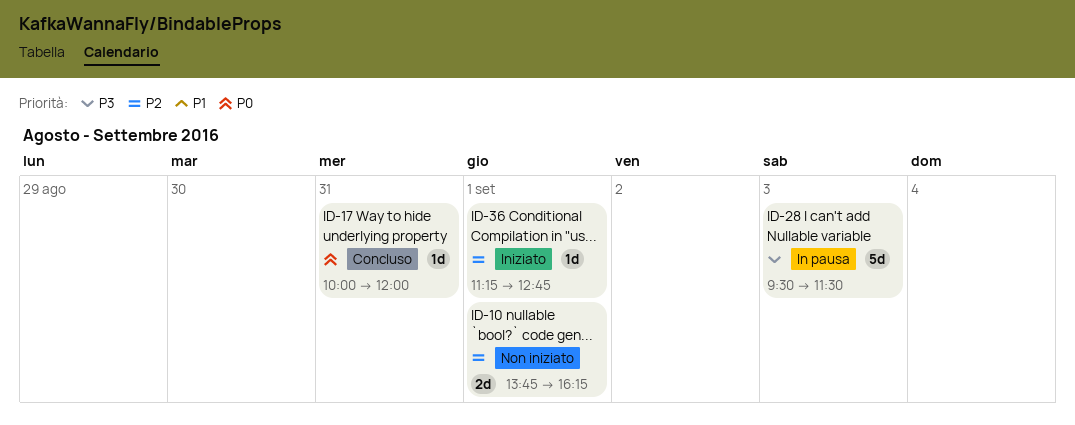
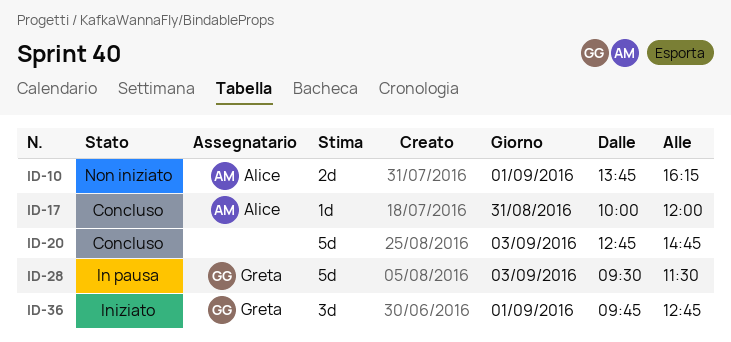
ID-20: none -> present
ID-36, estimate: 1d -> 3d
ID-36, begins: 11:15 -> 09:45

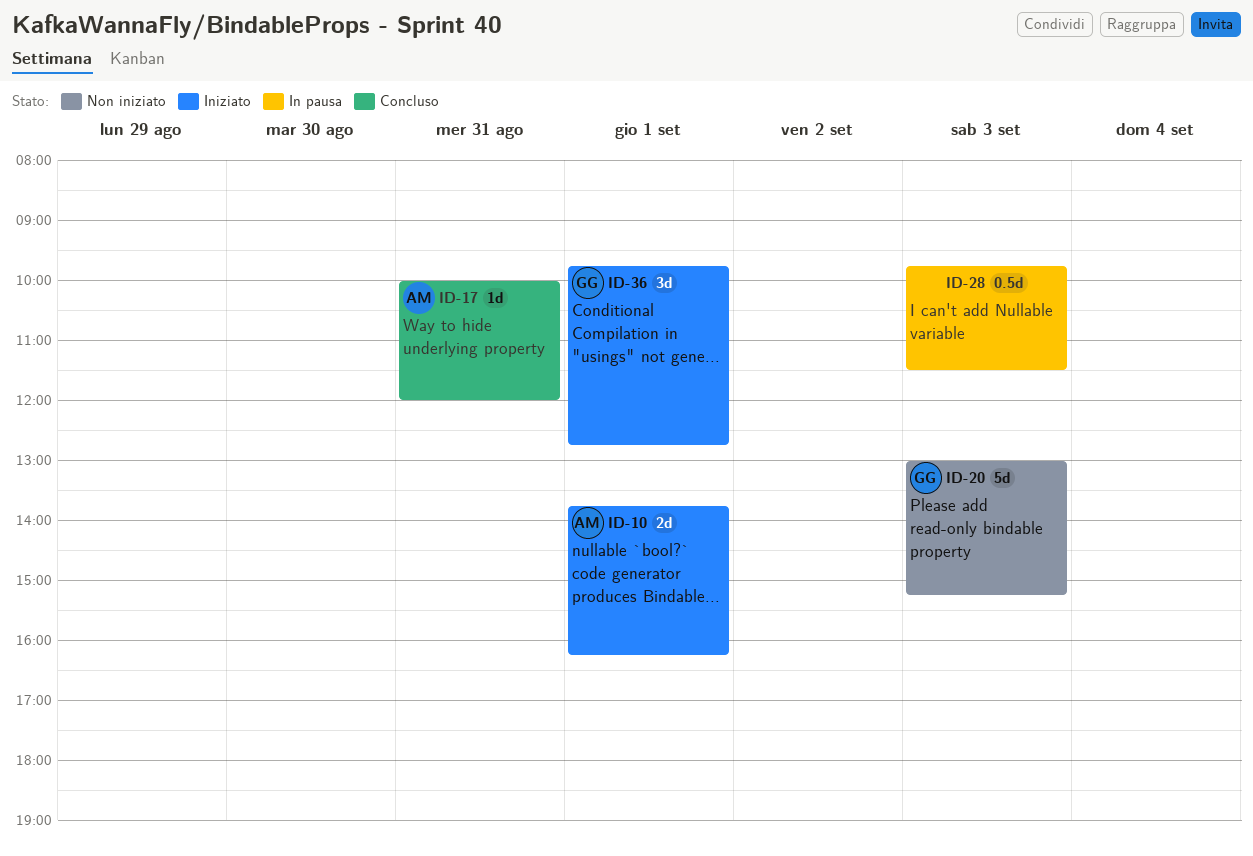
ID-10, status: Non iniziato -> Iniziato
ID-20, status: Concluso -> Non iniziato
ID-20, owner: none -> Greta
ID-20, begins: 12:45 -> 13:00
ID-20, ends: 14:45 -> 15:15
ID-28, owner: Greta -> none
ID-28, estimate: 5d -> 0.5d
ID-28, begins: 09:30 -> 09:45

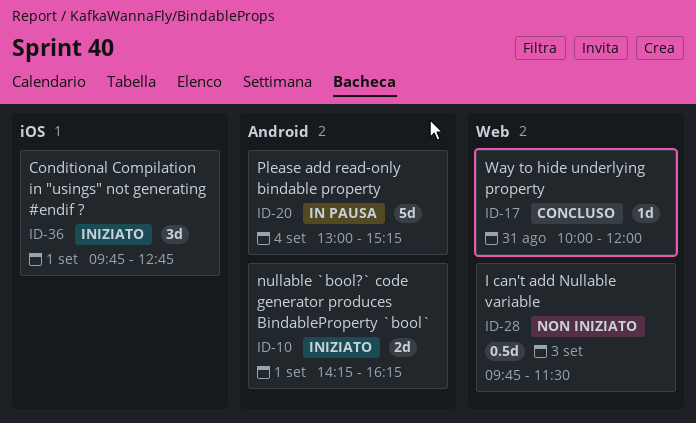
ID-10, begins: 13:45 -> 14:15
ID-20, status: Non iniziato -> In pausa
ID-20, day: Sep 3 -> Sep 4
ID-28, status: In pausa -> Non iniziato

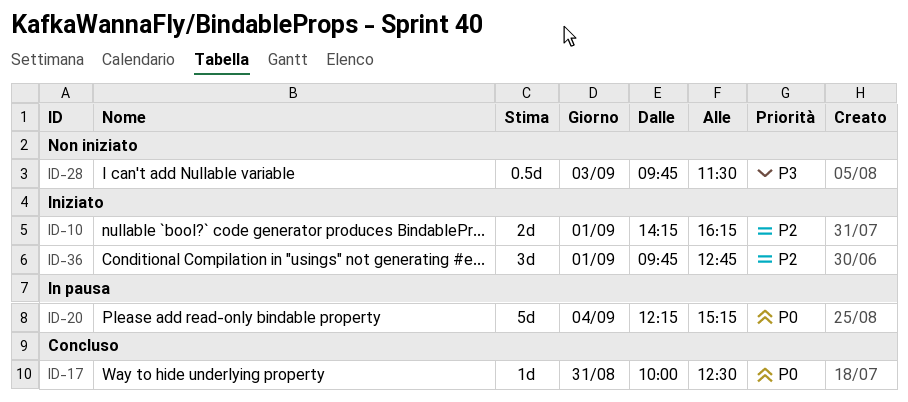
ID-17, ends: 12:00 -> 12:30
ID-20, begins: 13:00 -> 12:15

